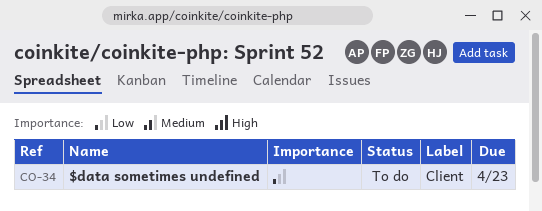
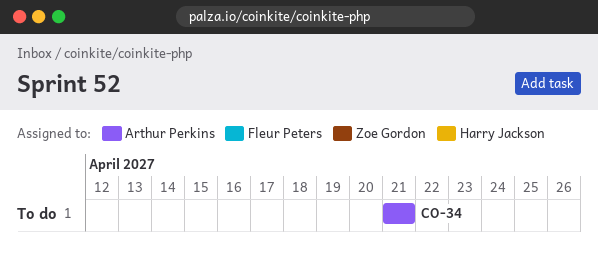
CO-34, due: Apr 23 -> Apr 21

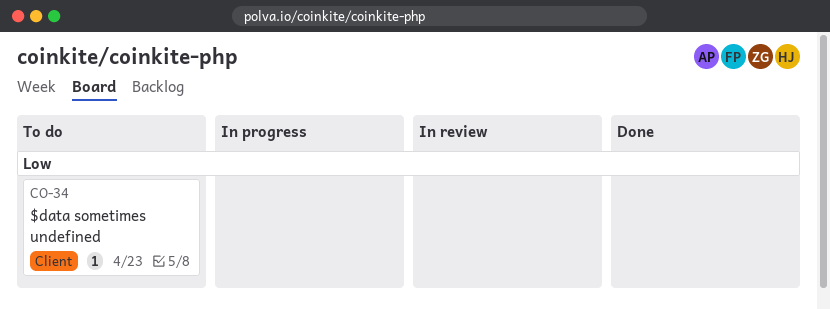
CO-34, due: Apr 21 -> Apr 23

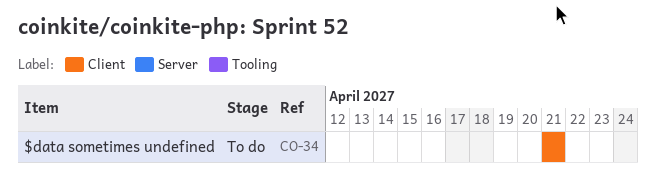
CO-34, due: Apr 23 -> Apr 21

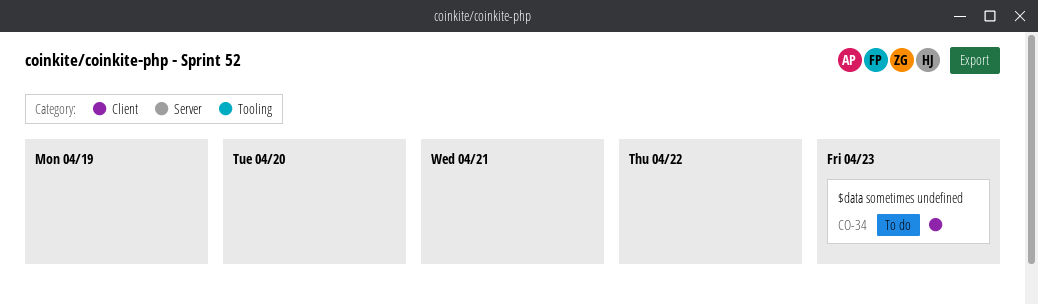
CO-34, due: Apr 21 -> Apr 23

